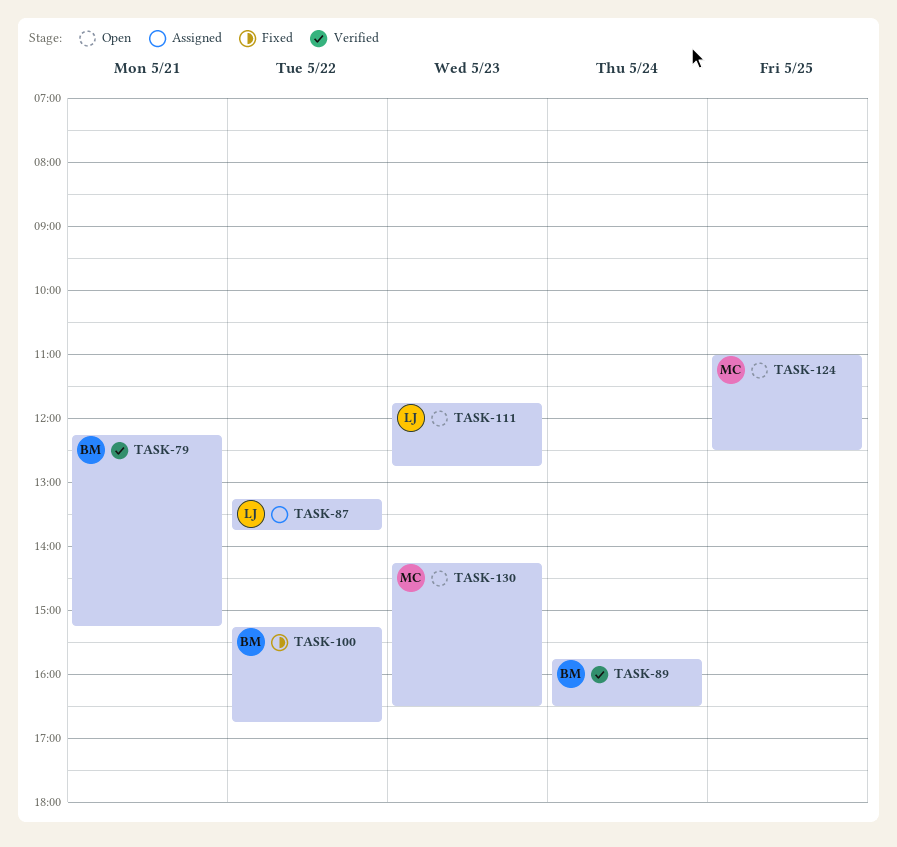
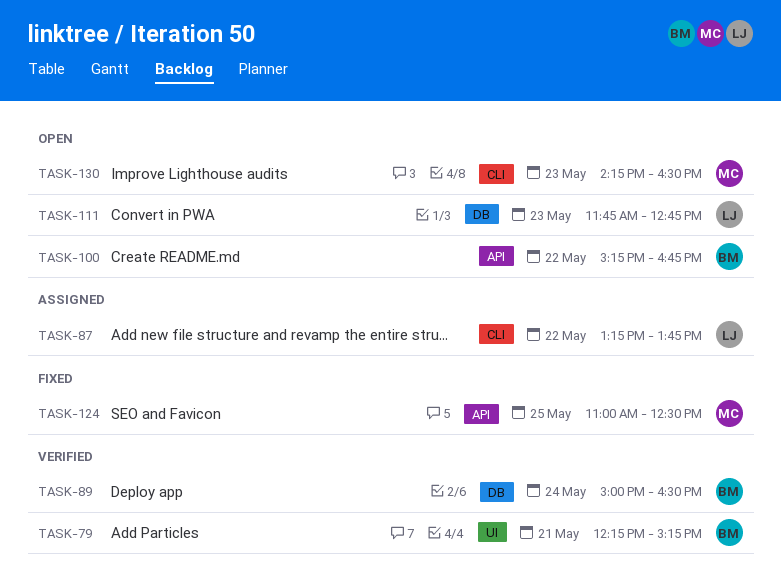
TASK-89, begins: 15:45 -> 15:00
TASK-100, status: Fixed -> Open
TASK-124, status: Open -> Fixed

